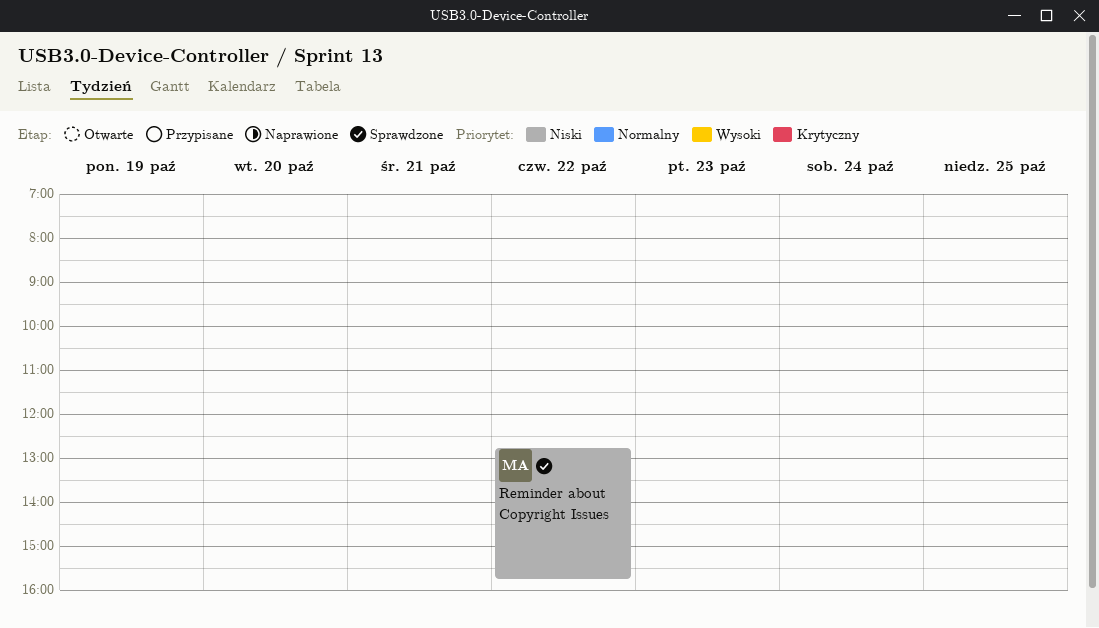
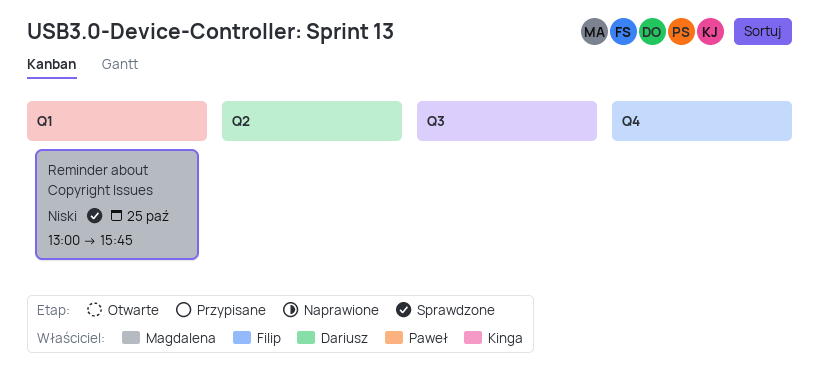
Reminder about Copyright Issues, day: Oct 22 -> Oct 25
Reminder about Copyright Issues, begins: 12:45 -> 13:00

